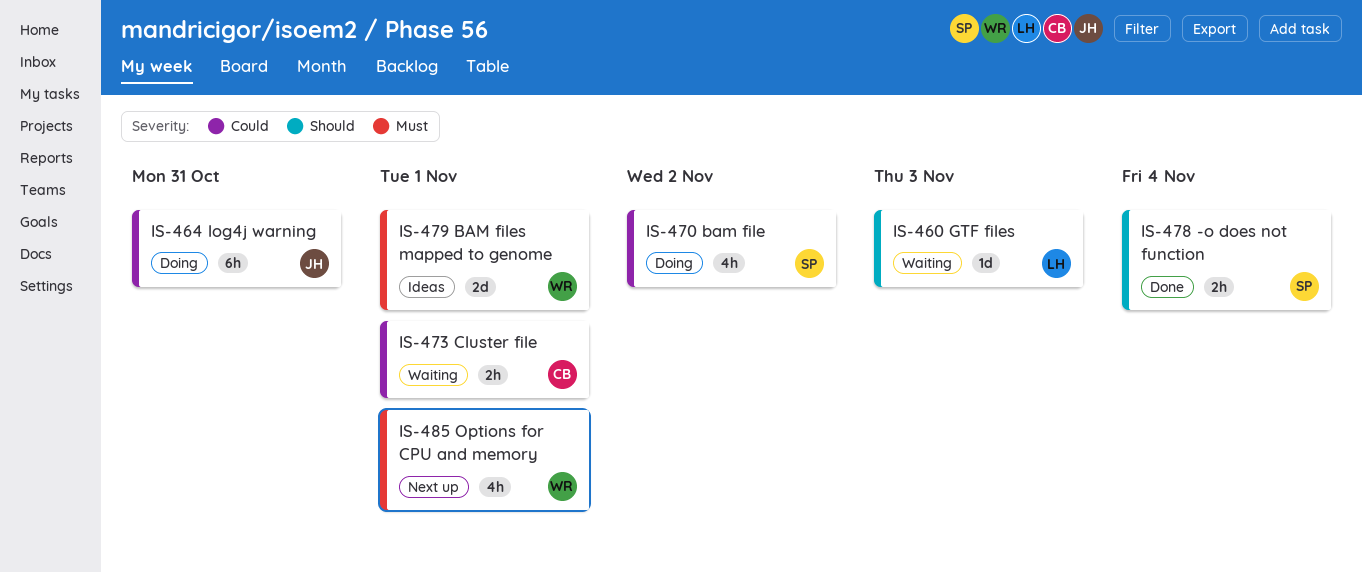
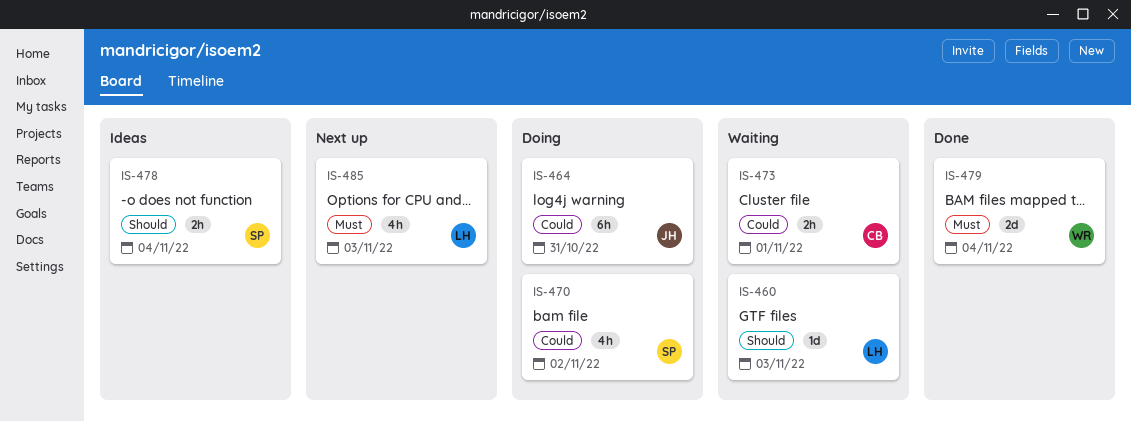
IS-478, status: Done -> Ideas
IS-479, status: Ideas -> Done
IS-479, due: Nov 1 -> Nov 4
IS-485, owner: WR -> LH
IS-485, due: Nov 1 -> Nov 3

